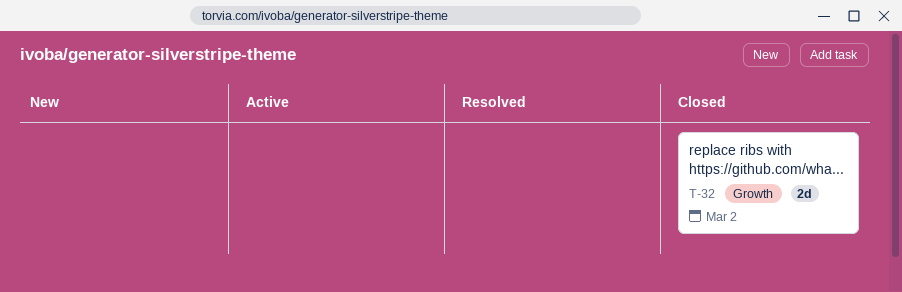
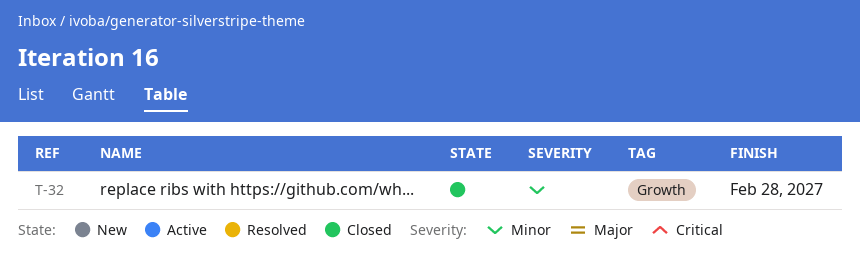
T-32, due: Mar 2 -> Feb 28

